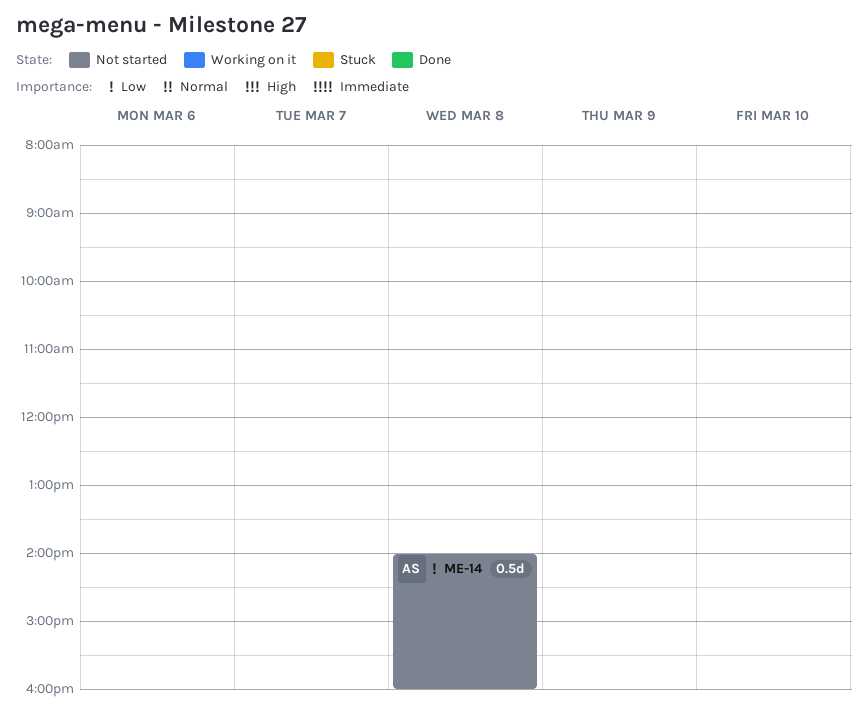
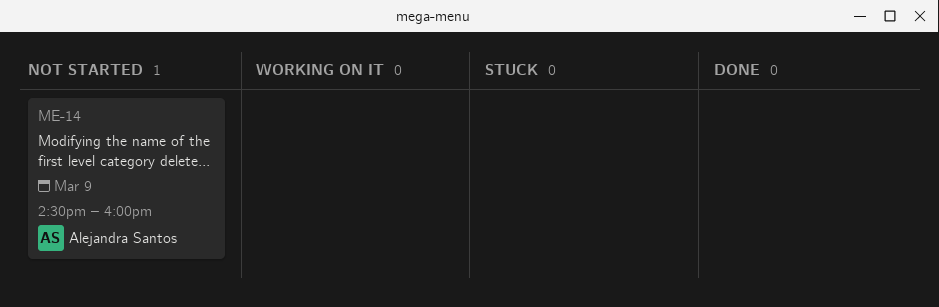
ME-14, day: Mar 8 -> Mar 9
ME-14, begins: 14:00 -> 14:30

